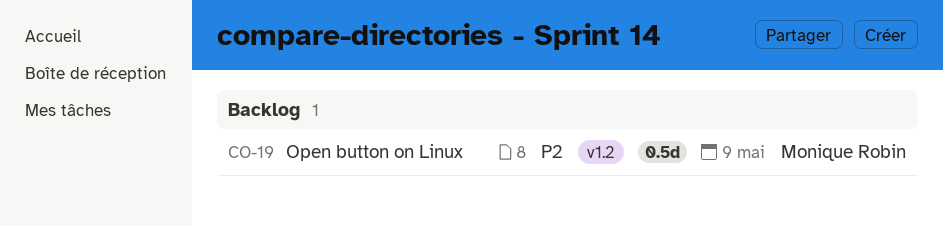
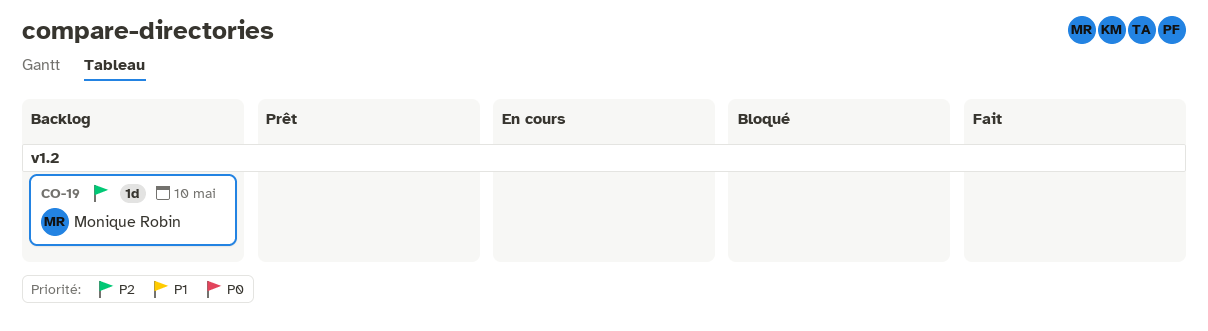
CO-19, estimate: 0.5d -> 1d
CO-19, due: May 9 -> May 10

